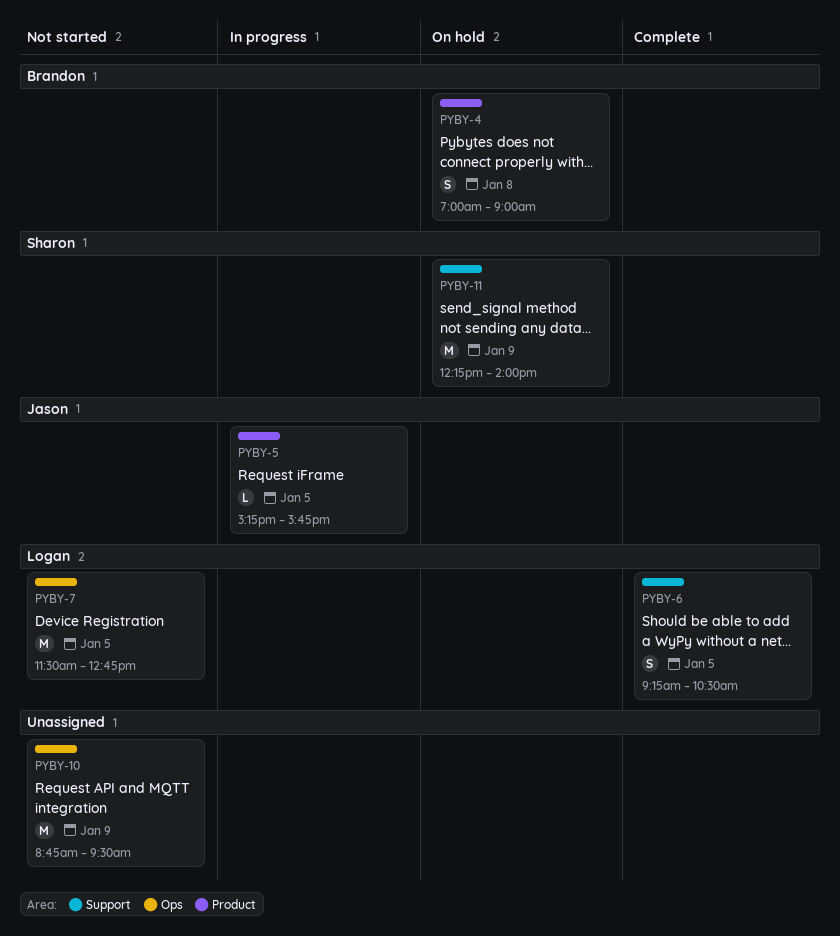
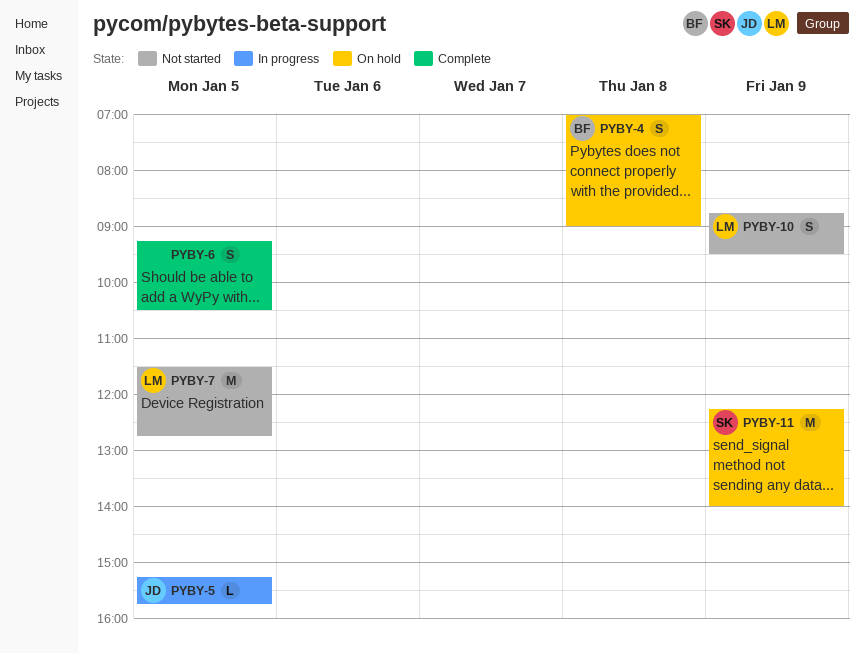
PYBY-6, owner: Logan -> none
PYBY-10, owner: none -> Logan
PYBY-10, estimate: M -> S

